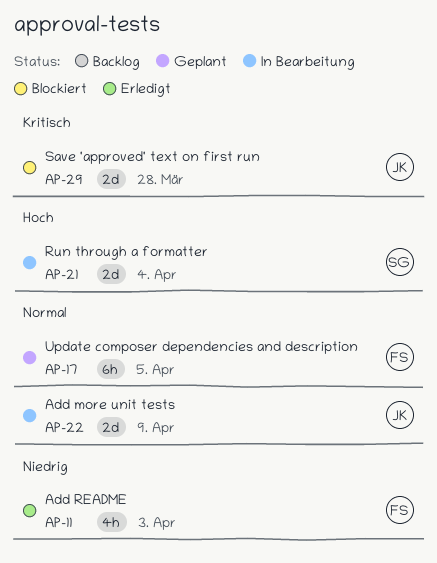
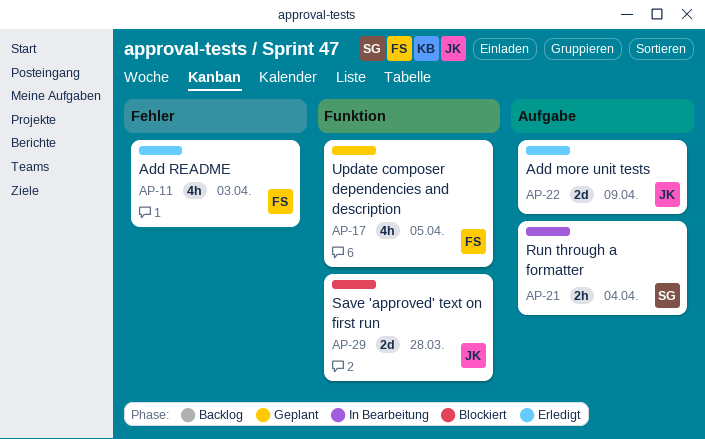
AP-17, estimate: 6h -> 4h
AP-21, estimate: 2d -> 2h
AP-22, status: In Bearbeitung -> Erledigt

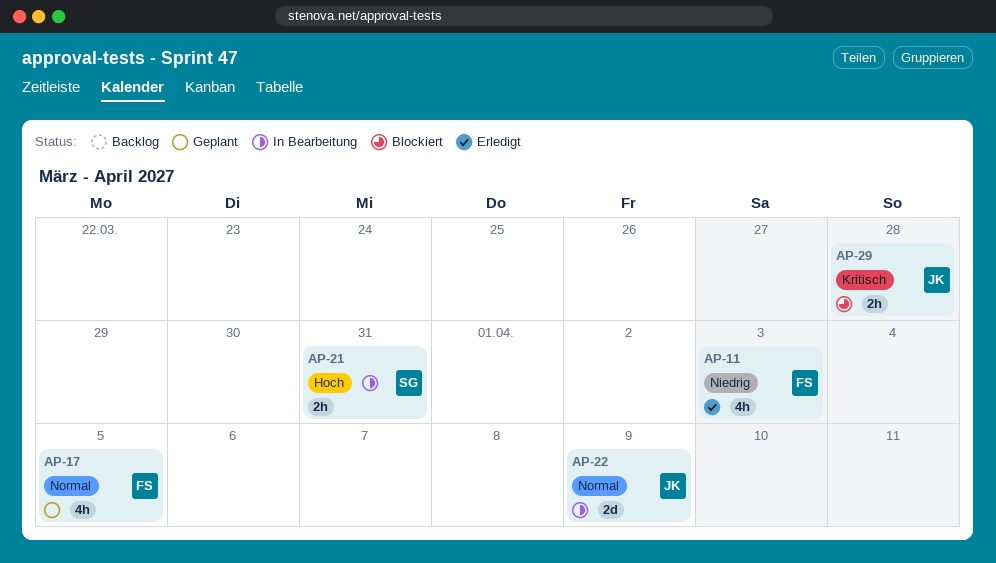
AP-21, due: Apr 4 -> Mar 31
AP-22, status: Erledigt -> In Bearbeitung
AP-29, estimate: 2d -> 2h

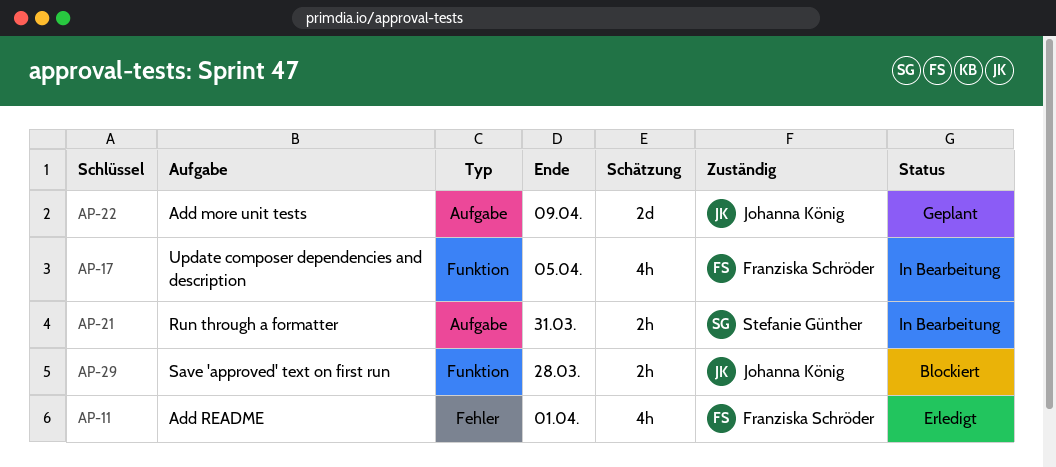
AP-11, due: Apr 3 -> Apr 1
AP-17, status: Geplant -> In Bearbeitung
AP-22, status: In Bearbeitung -> Geplant

